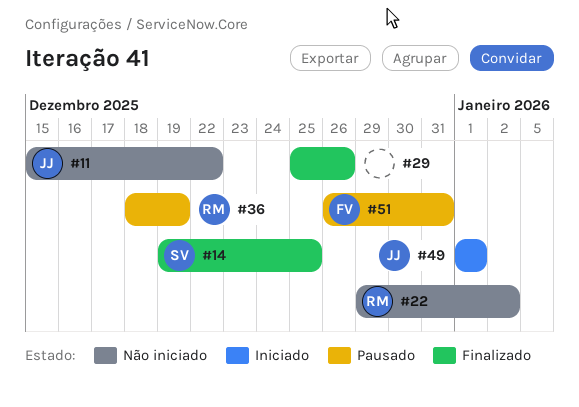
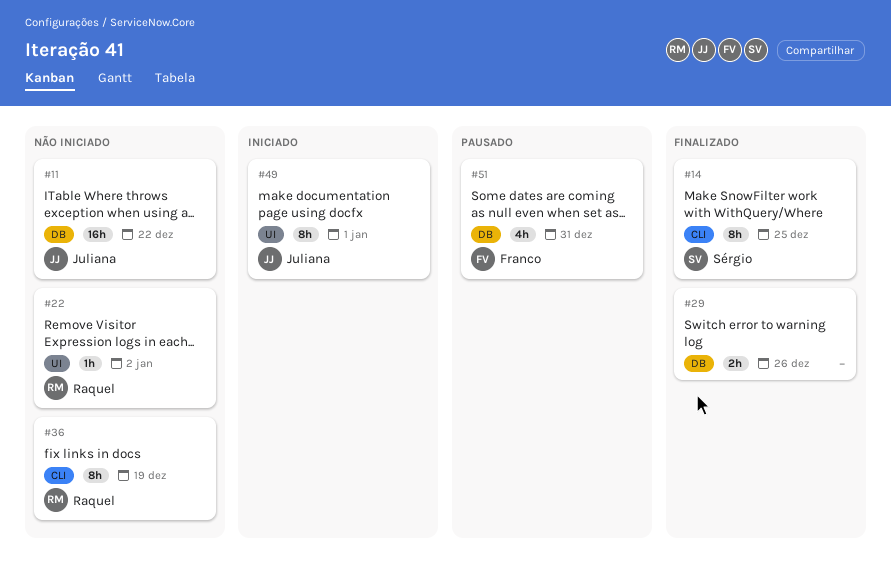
#36, status: Pausado -> Não iniciado

